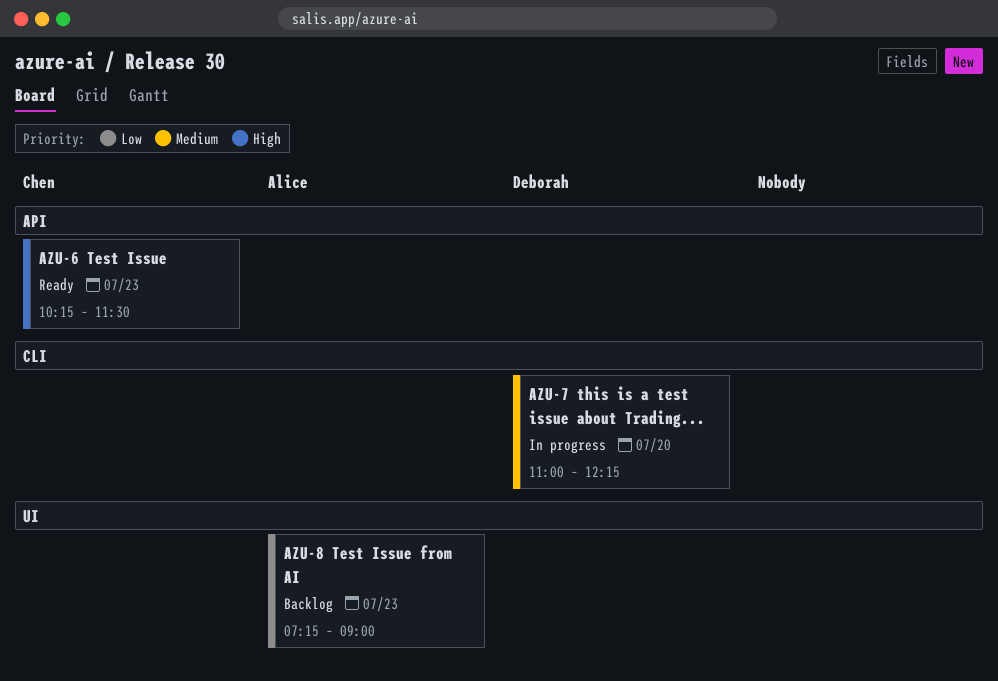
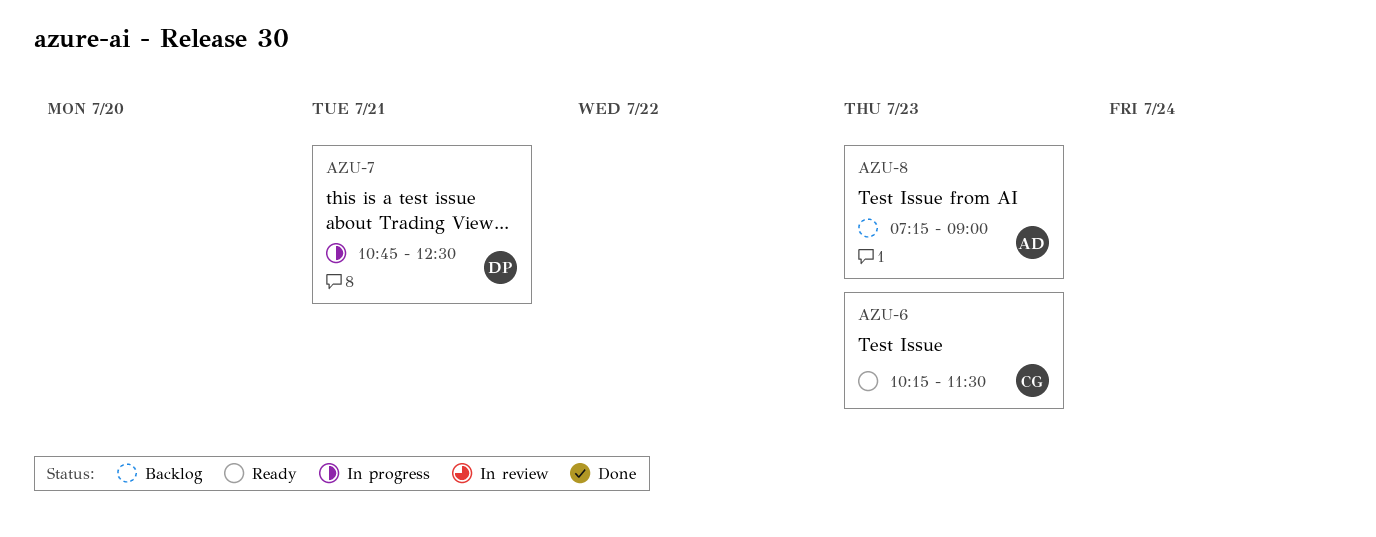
AZU-7, day: Jul 20 -> Jul 21
AZU-7, begins: 11:00 -> 10:45
AZU-7, ends: 12:15 -> 12:30

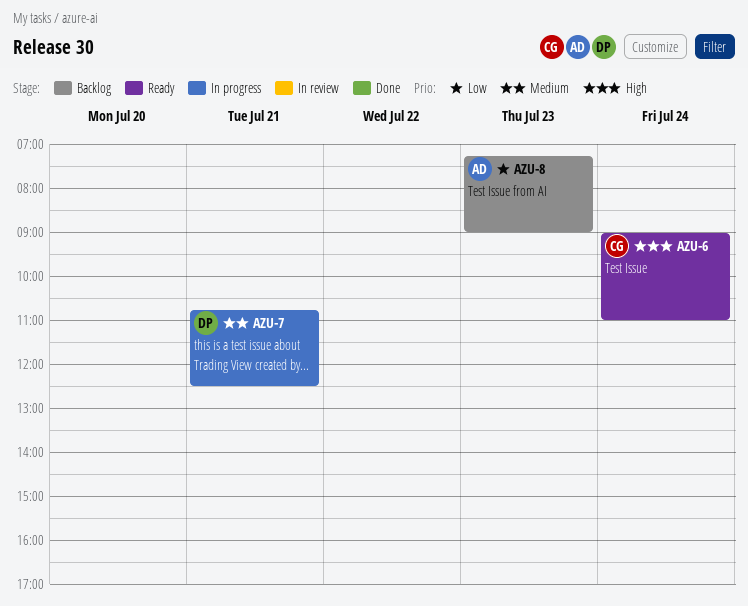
AZU-6, day: Jul 23 -> Jul 24
AZU-6, begins: 10:15 -> 09:00
AZU-6, ends: 11:30 -> 11:00

